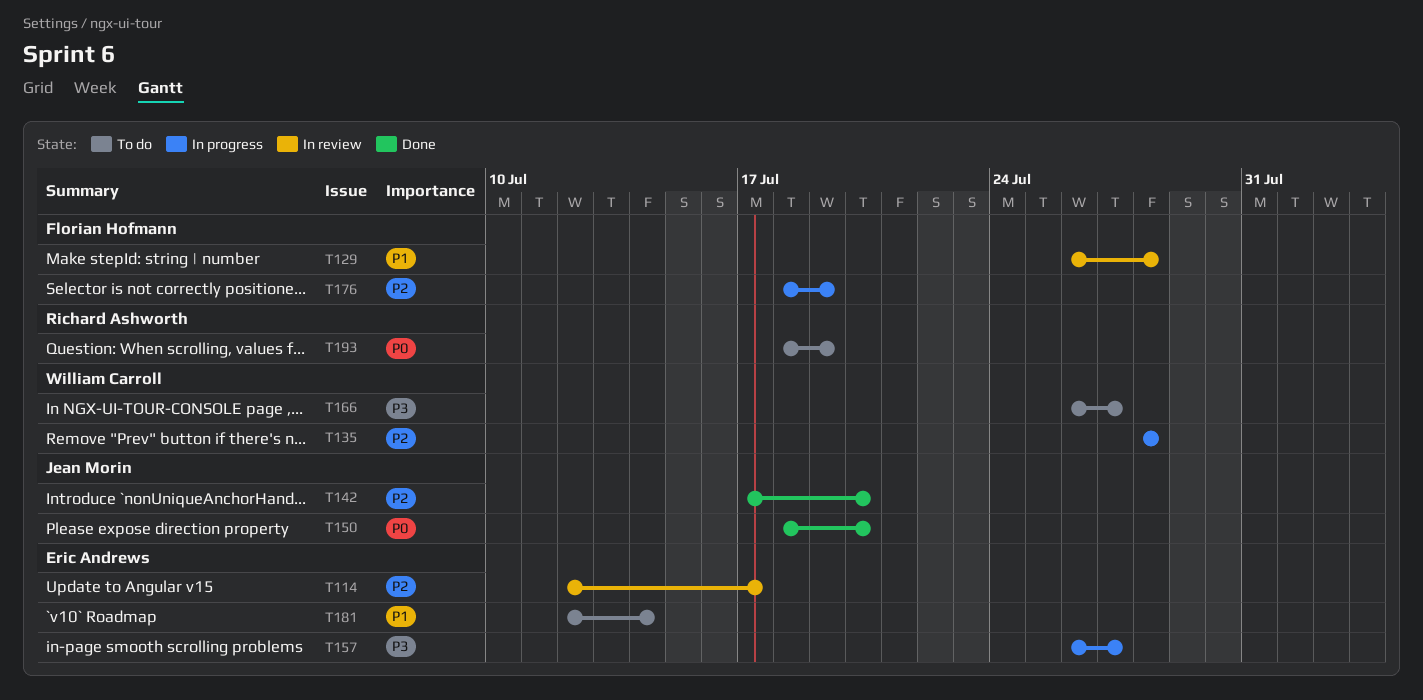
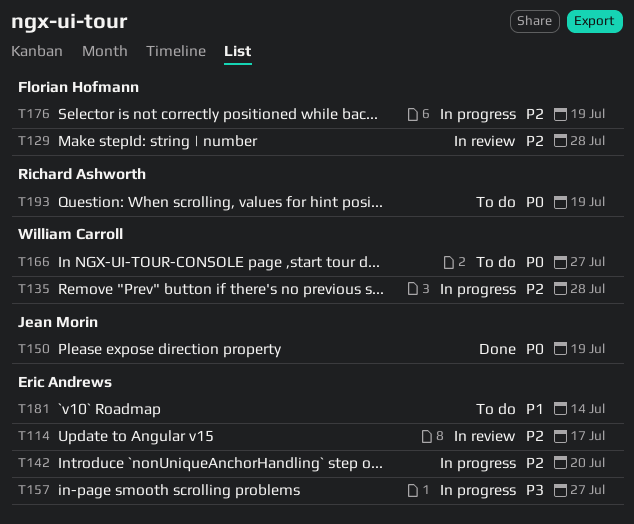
T129, priority: P1 -> P2
T142, status: Done -> In progress
T142, owner: Jean Morin -> Eric Andrews
T150, due: Jul 20 -> Jul 19
T166, priority: P3 -> P0

